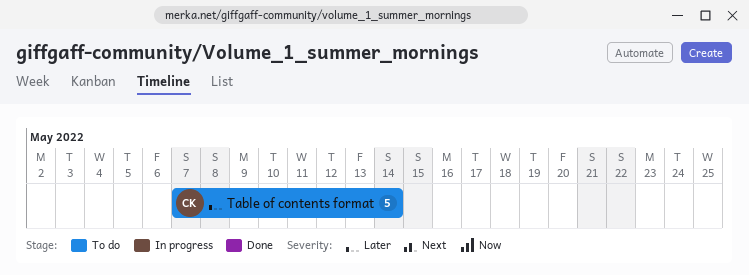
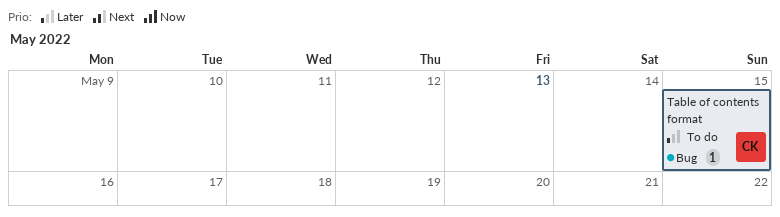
Table of contents format, estimate: 5 -> 1
Table of contents format, due: May 14 -> May 15

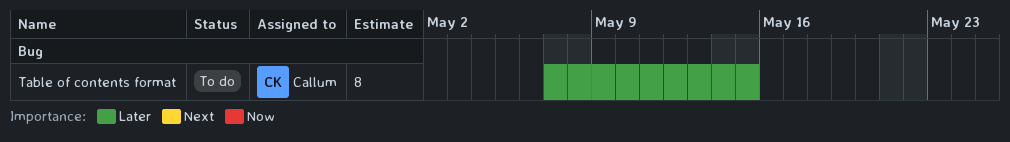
Table of contents format, estimate: 1 -> 8

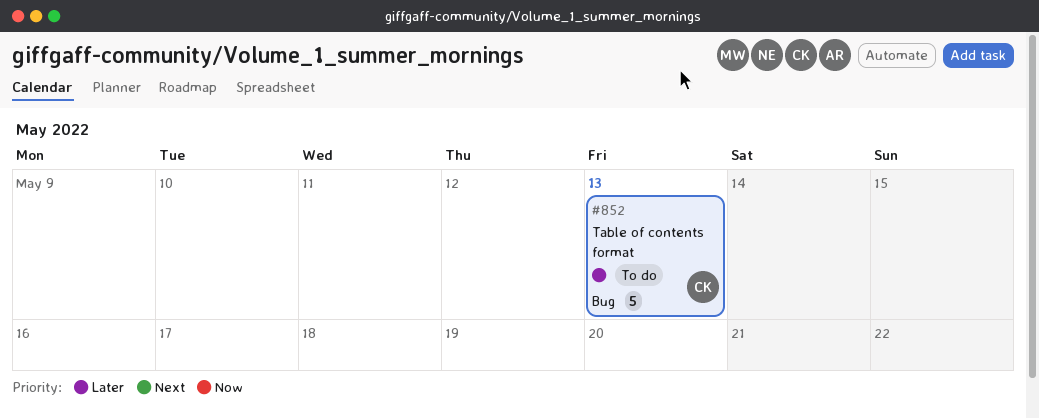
Table of contents format, estimate: 8 -> 5
Table of contents format, due: May 15 -> May 13

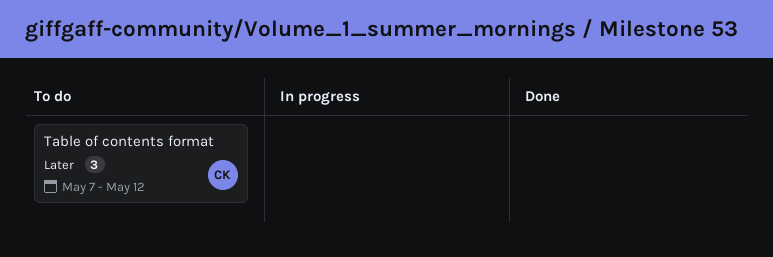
Table of contents format, estimate: 5 -> 3
Table of contents format, due: May 13 -> May 12

